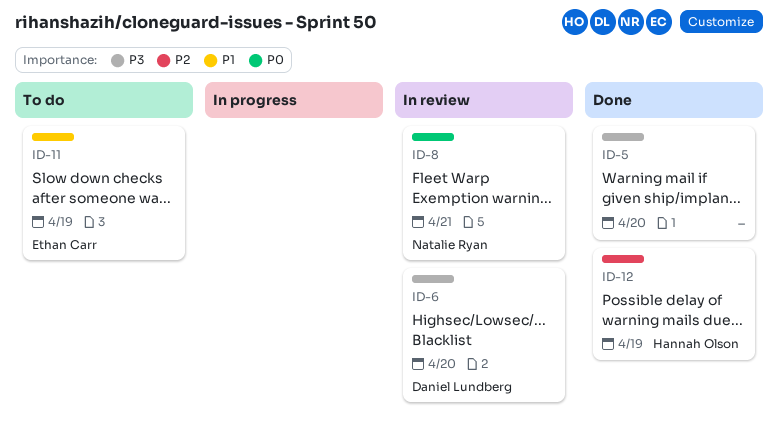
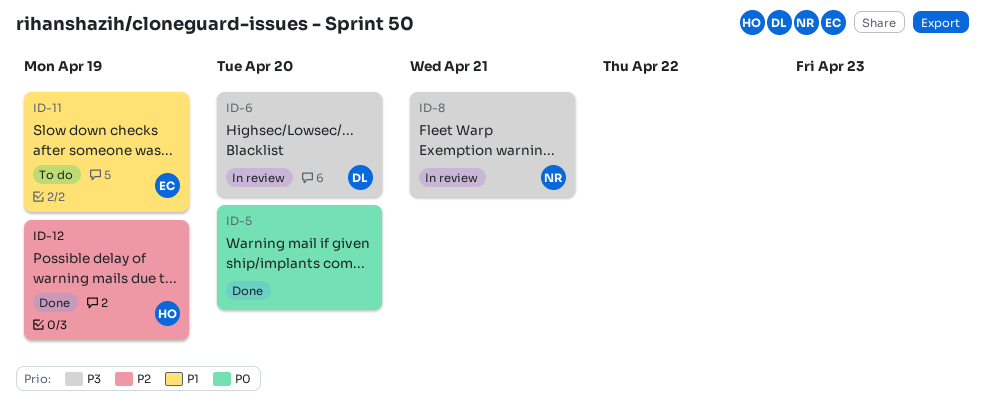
ID-5, priority: P3 -> P0
ID-8, priority: P0 -> P3

